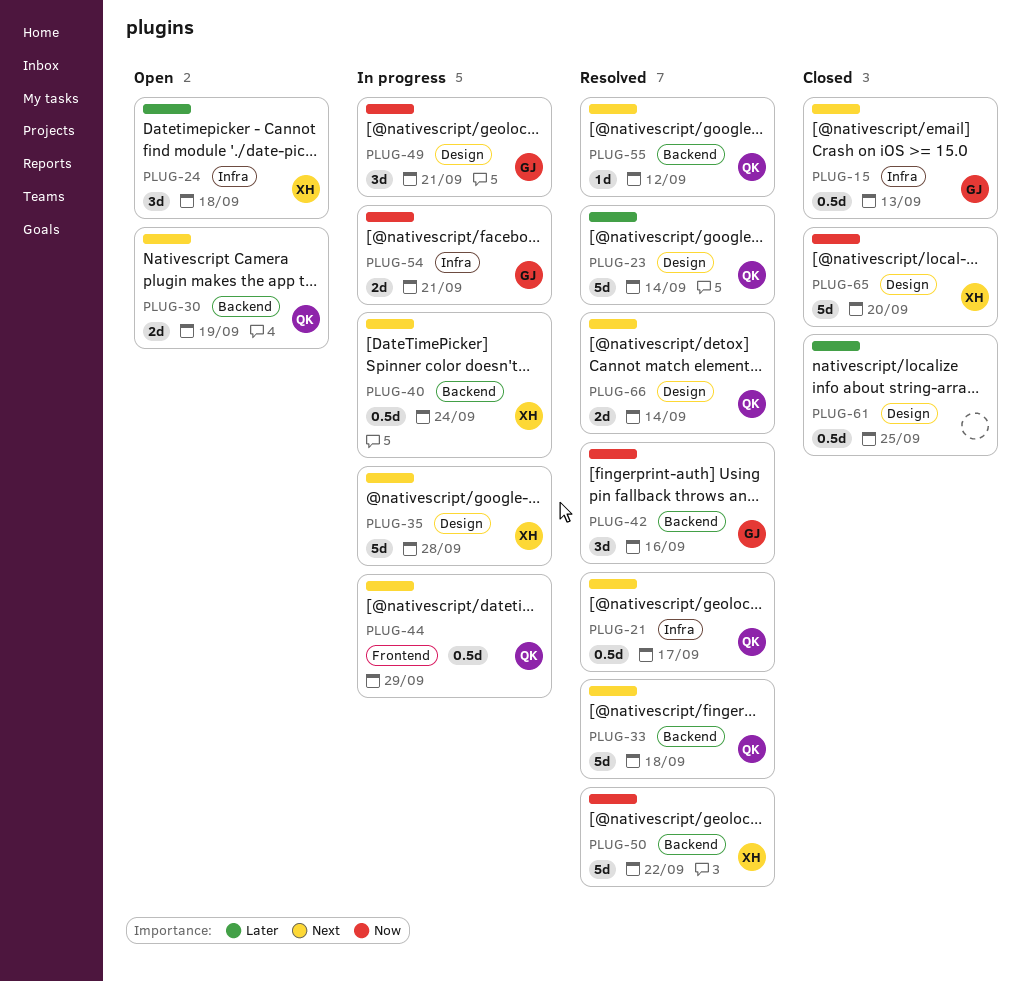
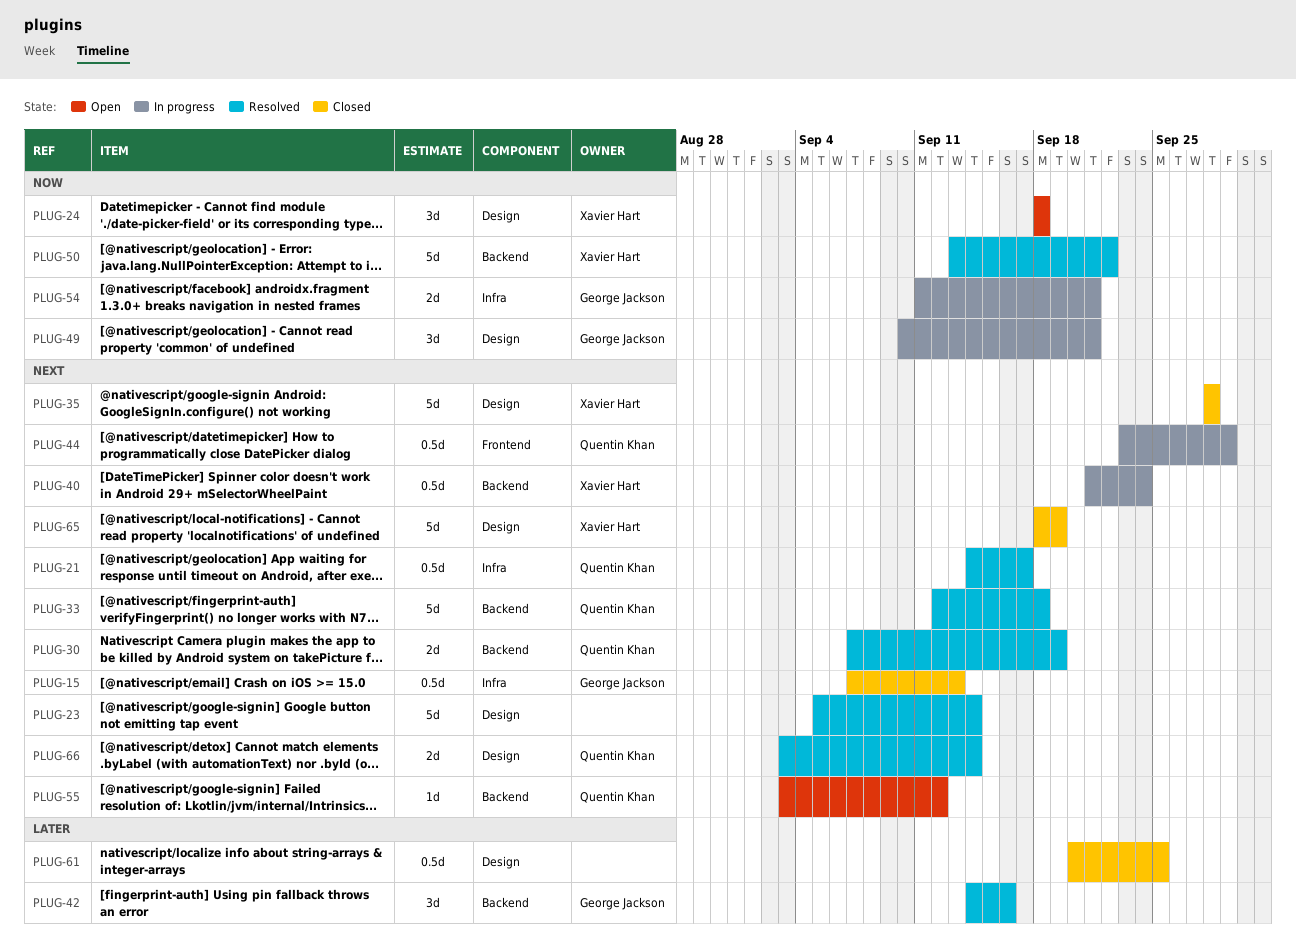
PLUG-23, owner: Quentin Khan -> none
PLUG-23, priority: Later -> Next
PLUG-24, priority: Later -> Now
PLUG-24, label: Infra -> Design
PLUG-30, status: Open -> Resolved
PLUG-35, status: In progress -> Closed
PLUG-42, priority: Now -> Later
PLUG-55, status: Resolved -> Open
PLUG-65, priority: Now -> Next
PLUG-65, due: Sep 20 -> Sep 19

